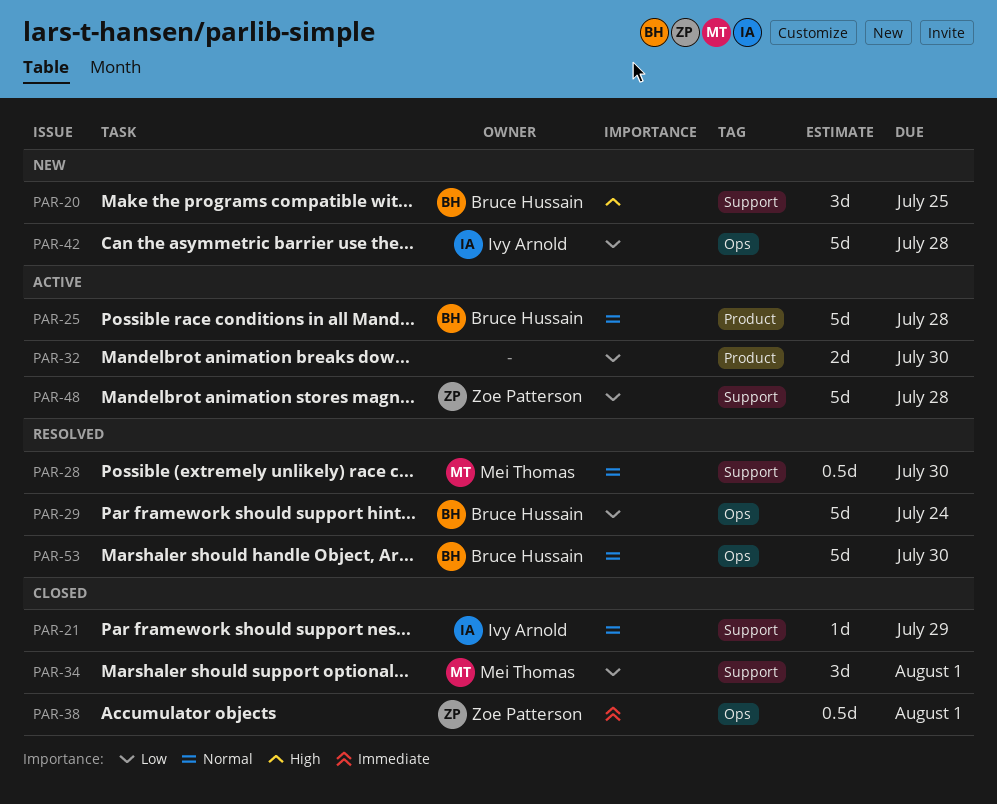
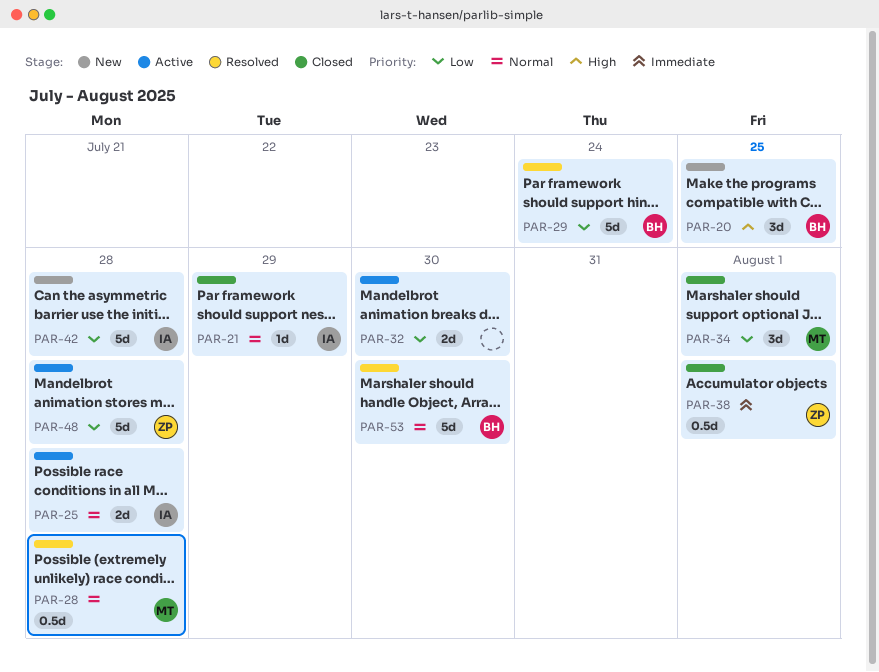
PAR-25, owner: Bruce Hussain -> Ivy Arnold
PAR-25, estimate: 5d -> 2d
PAR-28, due: Jul 30 -> Jul 28

